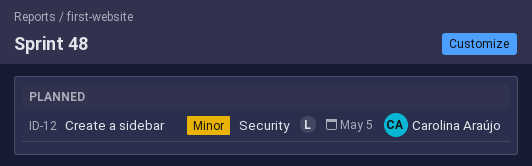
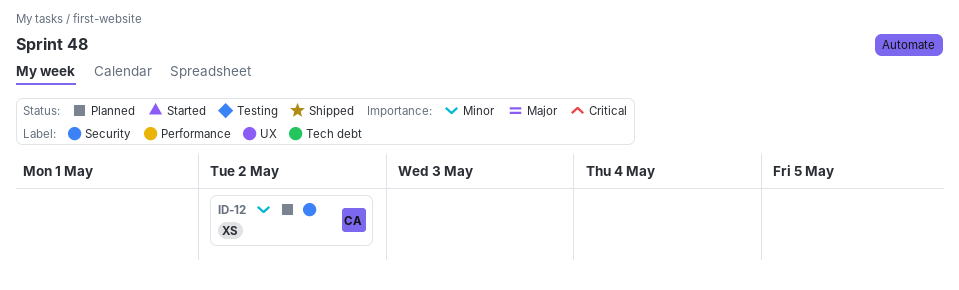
ID-12, estimate: L -> XS
ID-12, due: May 5 -> May 2

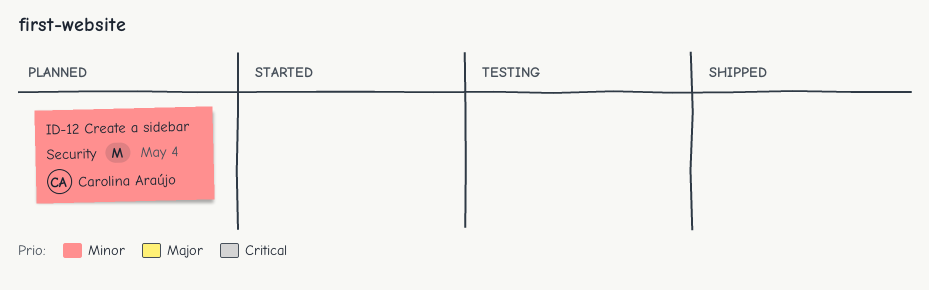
ID-12, estimate: XS -> M
ID-12, due: May 2 -> May 4

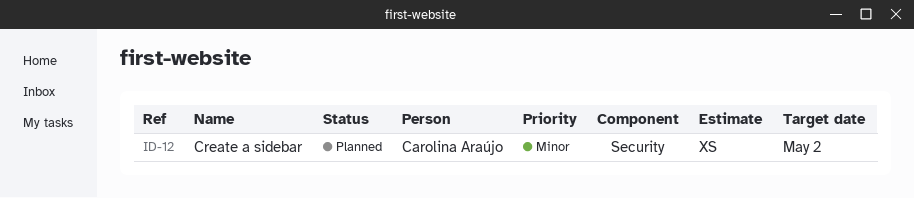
ID-12, estimate: M -> XS
ID-12, due: May 4 -> May 2

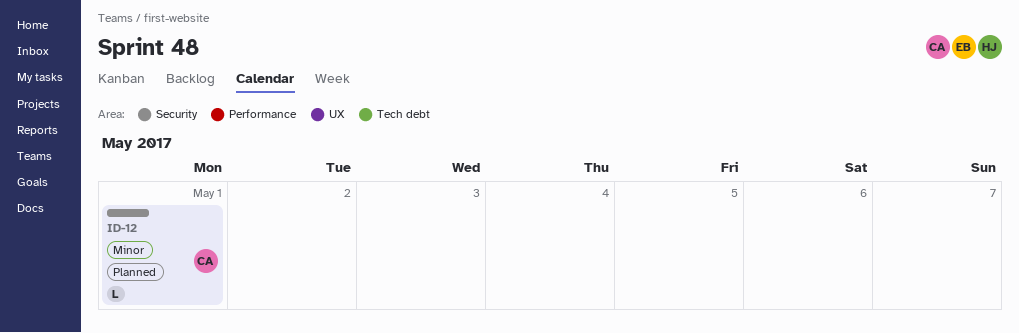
ID-12, estimate: XS -> L
ID-12, due: May 2 -> May 1

